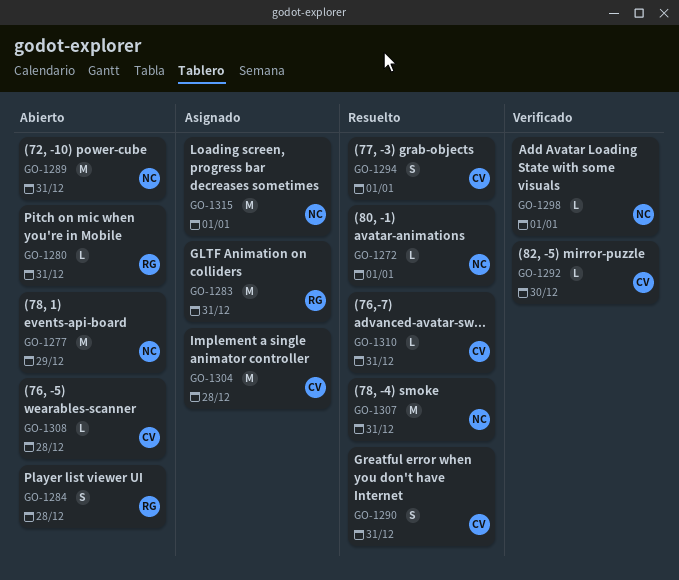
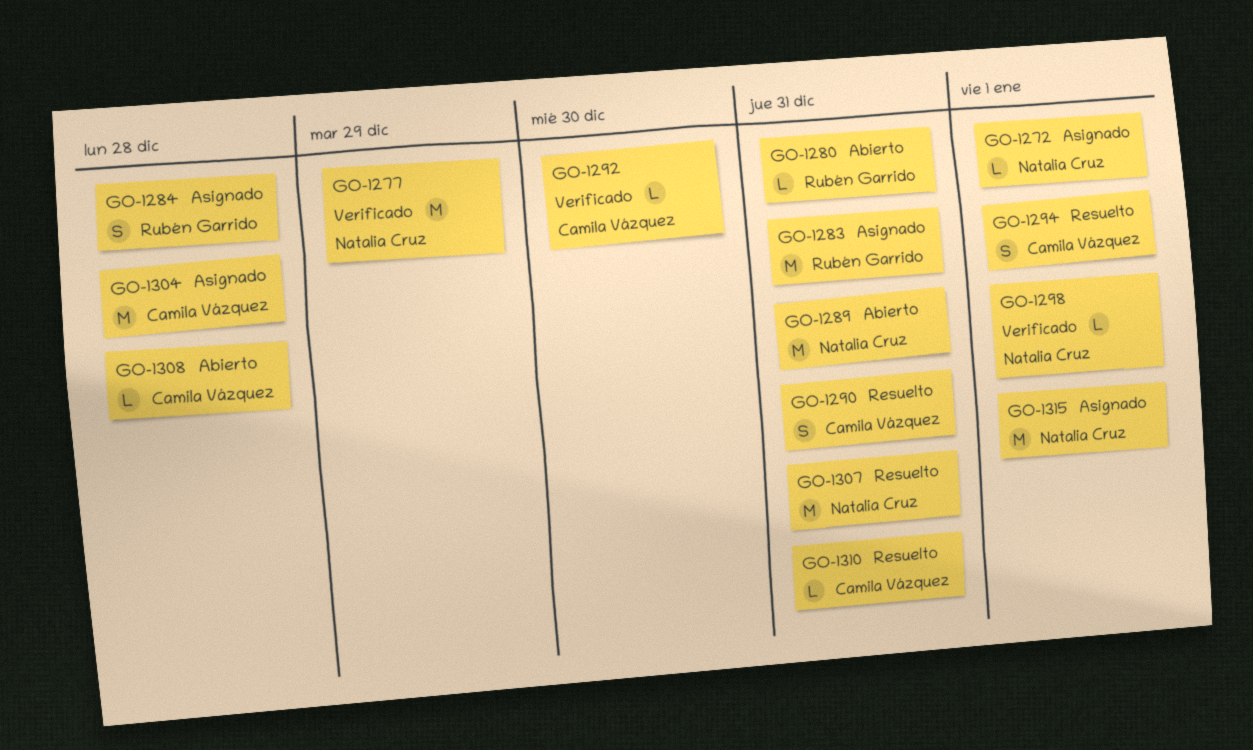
GO-1272, status: Resuelto -> Asignado
GO-1277, status: Abierto -> Verificado
GO-1284, status: Abierto -> Asignado

